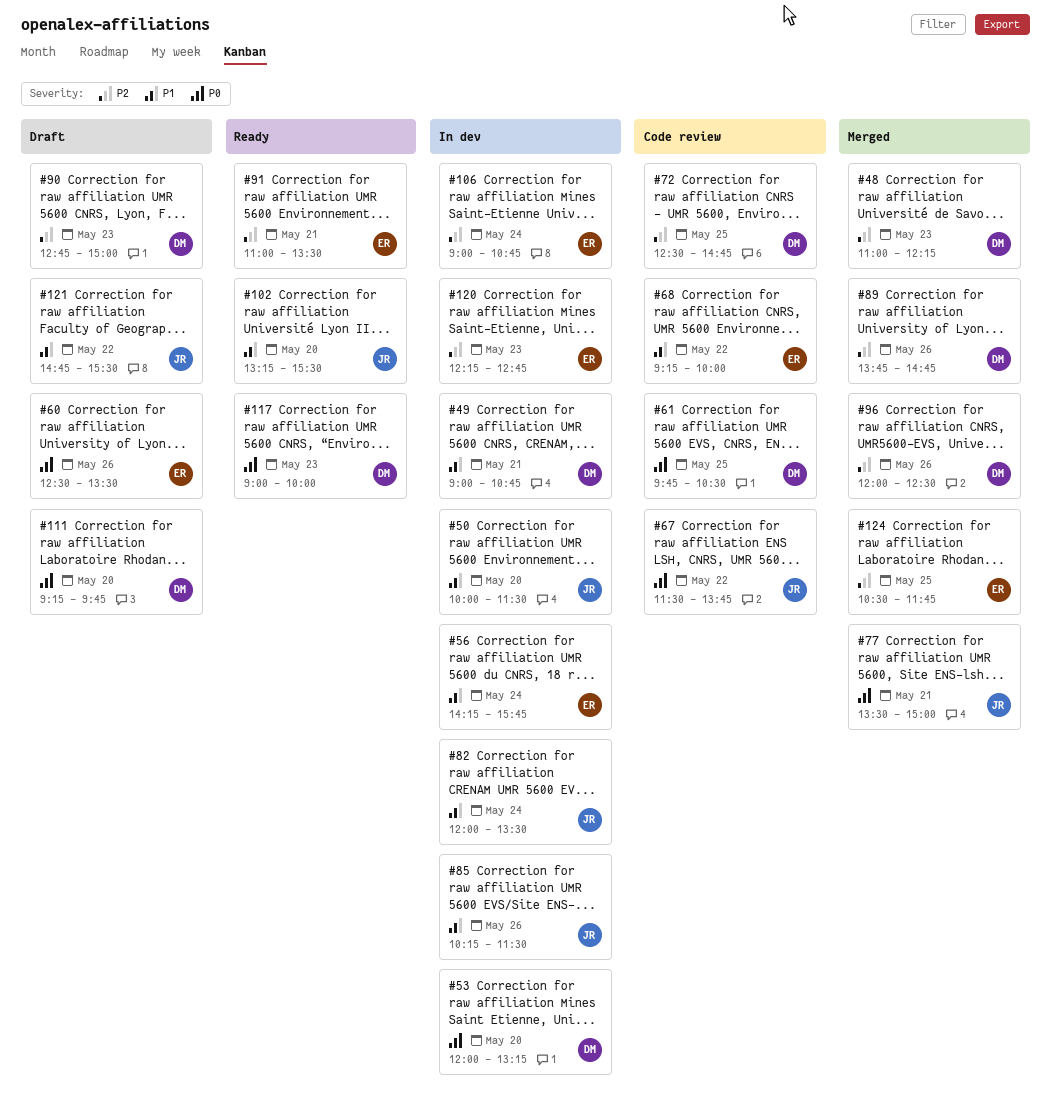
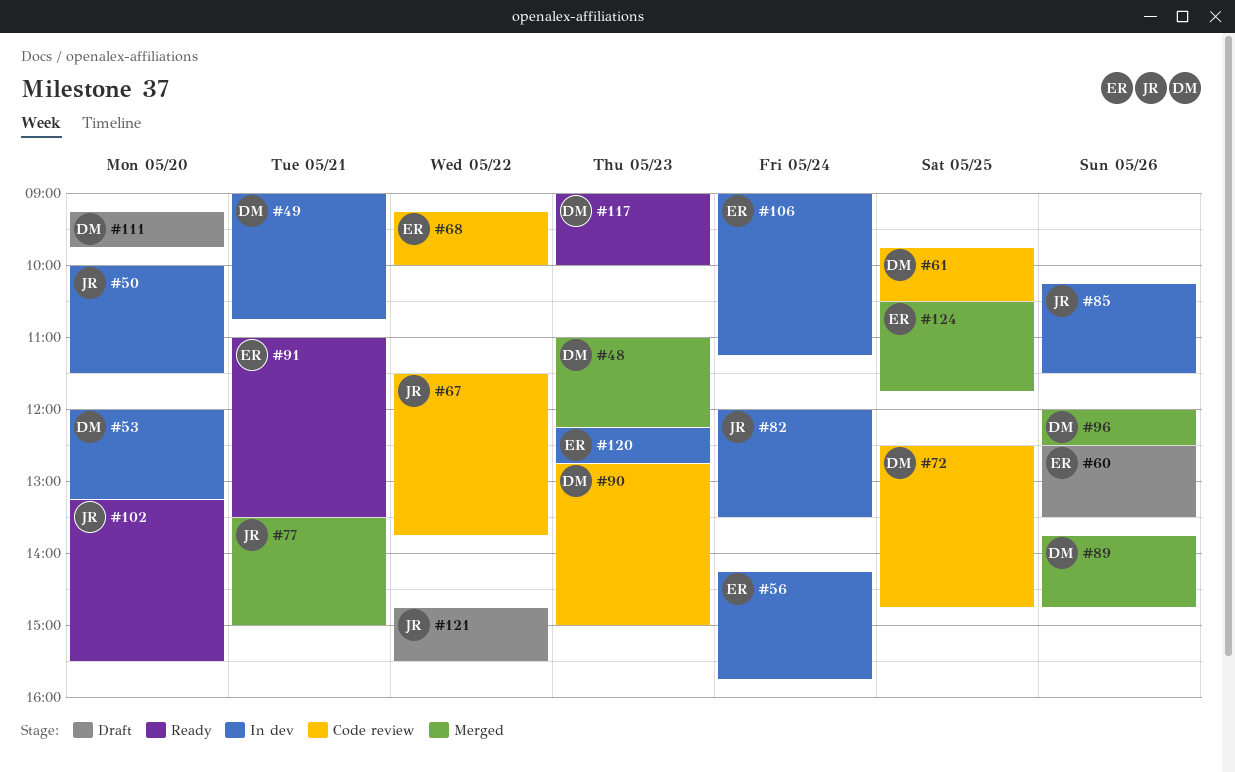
#90, status: Draft -> Code review
#106, ends: 10:45 -> 11:15

